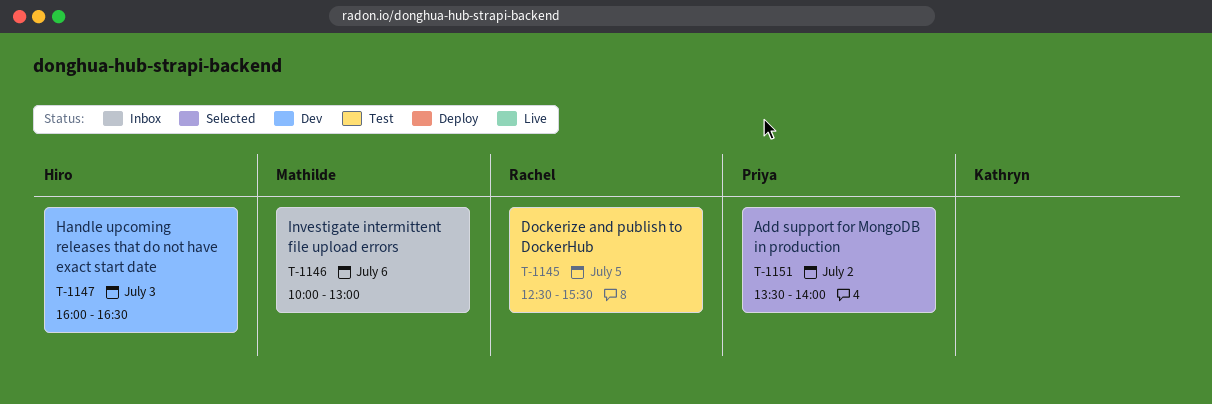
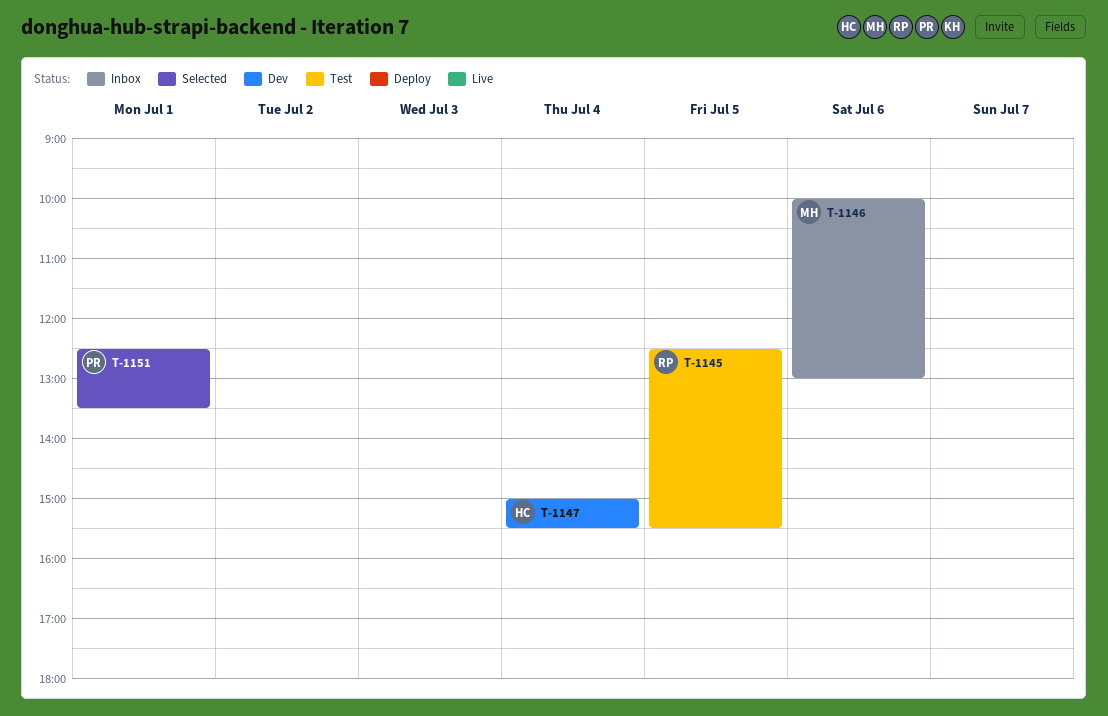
T-1147, day: Jul 3 -> Jul 4
T-1147, begins: 16:00 -> 15:00
T-1147, ends: 16:30 -> 15:30
T-1151, day: Jul 2 -> Jul 1
T-1151, begins: 13:30 -> 12:30
T-1151, ends: 14:00 -> 13:30

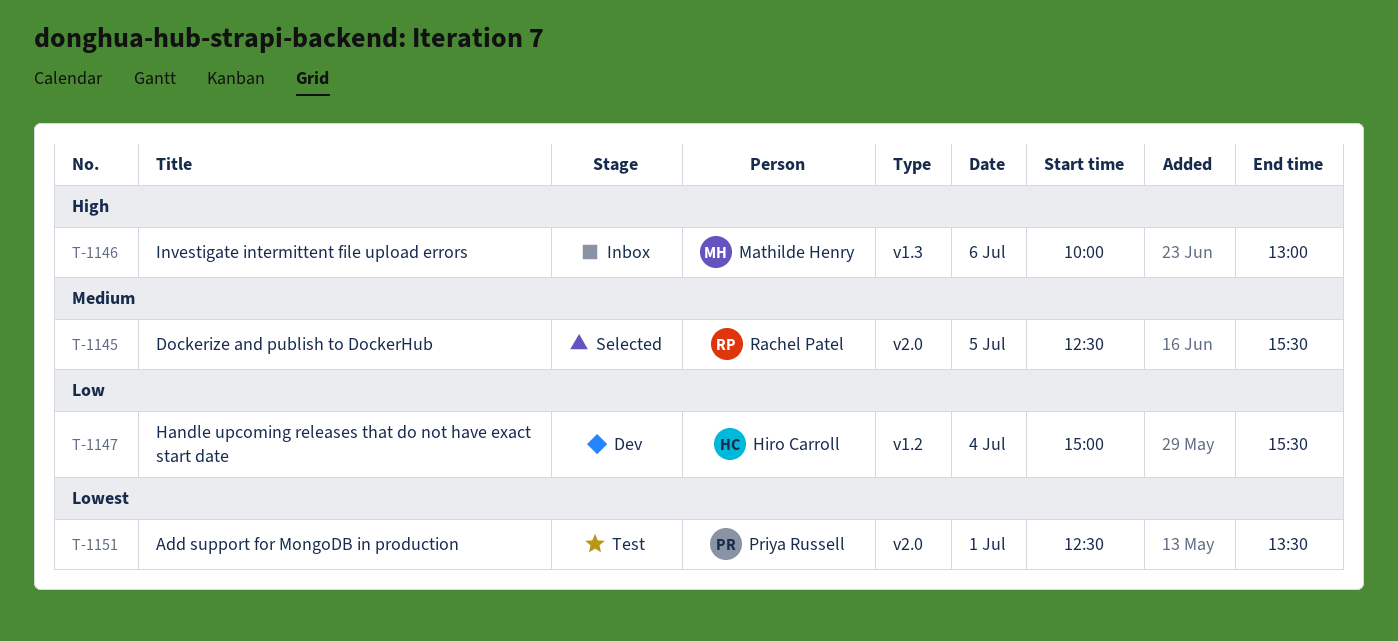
T-1145, status: Test -> Selected
T-1151, status: Selected -> Test

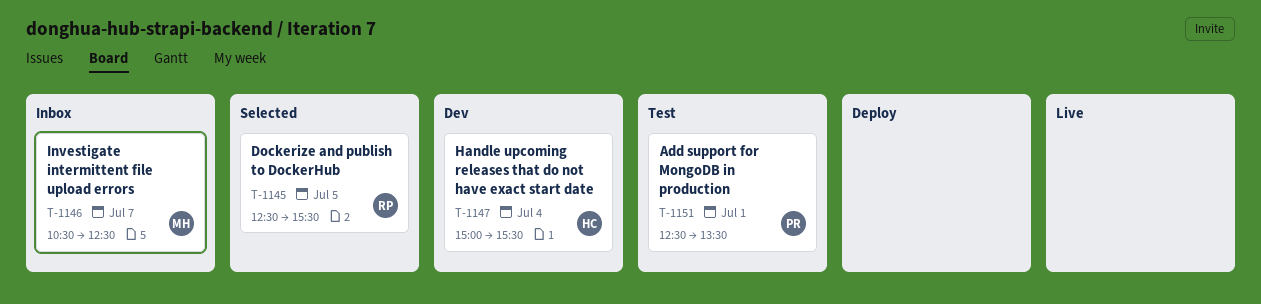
T-1146, day: Jul 6 -> Jul 7
T-1146, begins: 10:00 -> 10:30
T-1146, ends: 13:00 -> 12:30

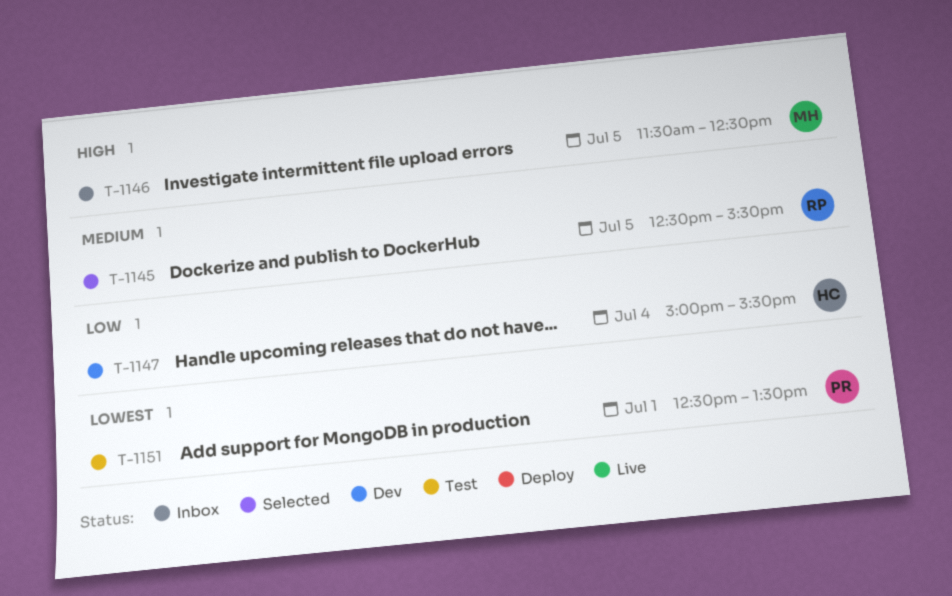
T-1146, day: Jul 7 -> Jul 5
T-1146, begins: 10:30 -> 11:30

